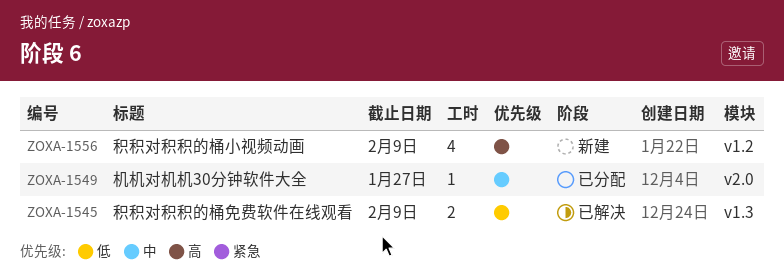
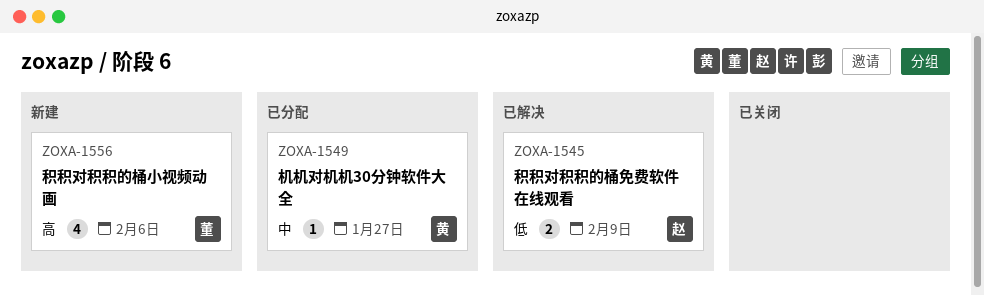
ZOXA-1556, due: Feb 9 -> Feb 6

